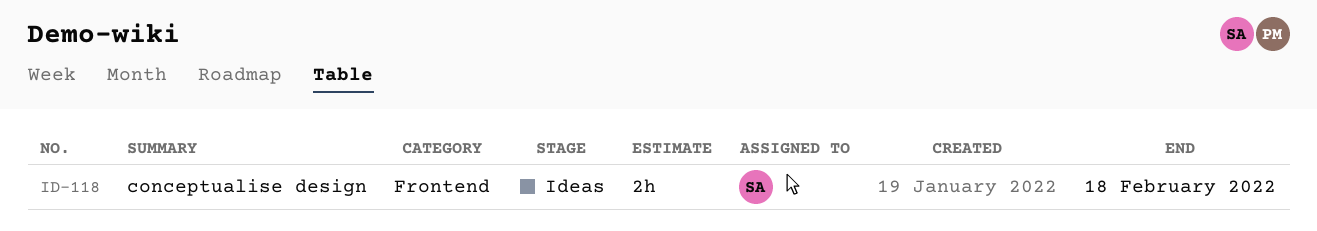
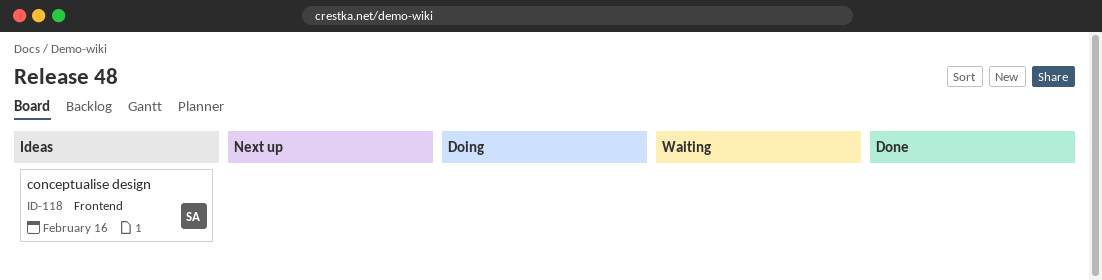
ID-118, due: Feb 18 -> Feb 16

